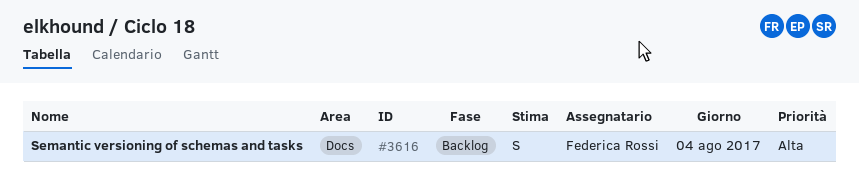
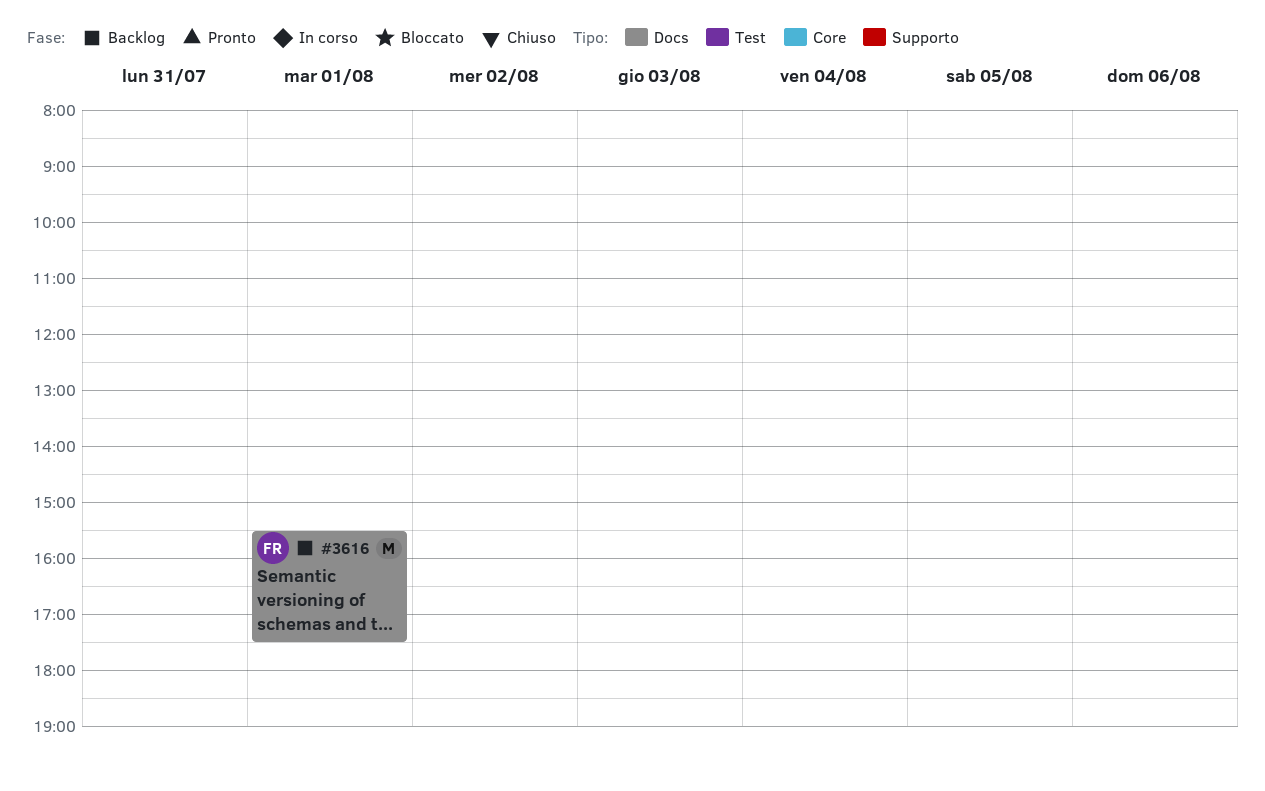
#3616, estimate: S -> M
#3616, day: Aug 4 -> Aug 1

